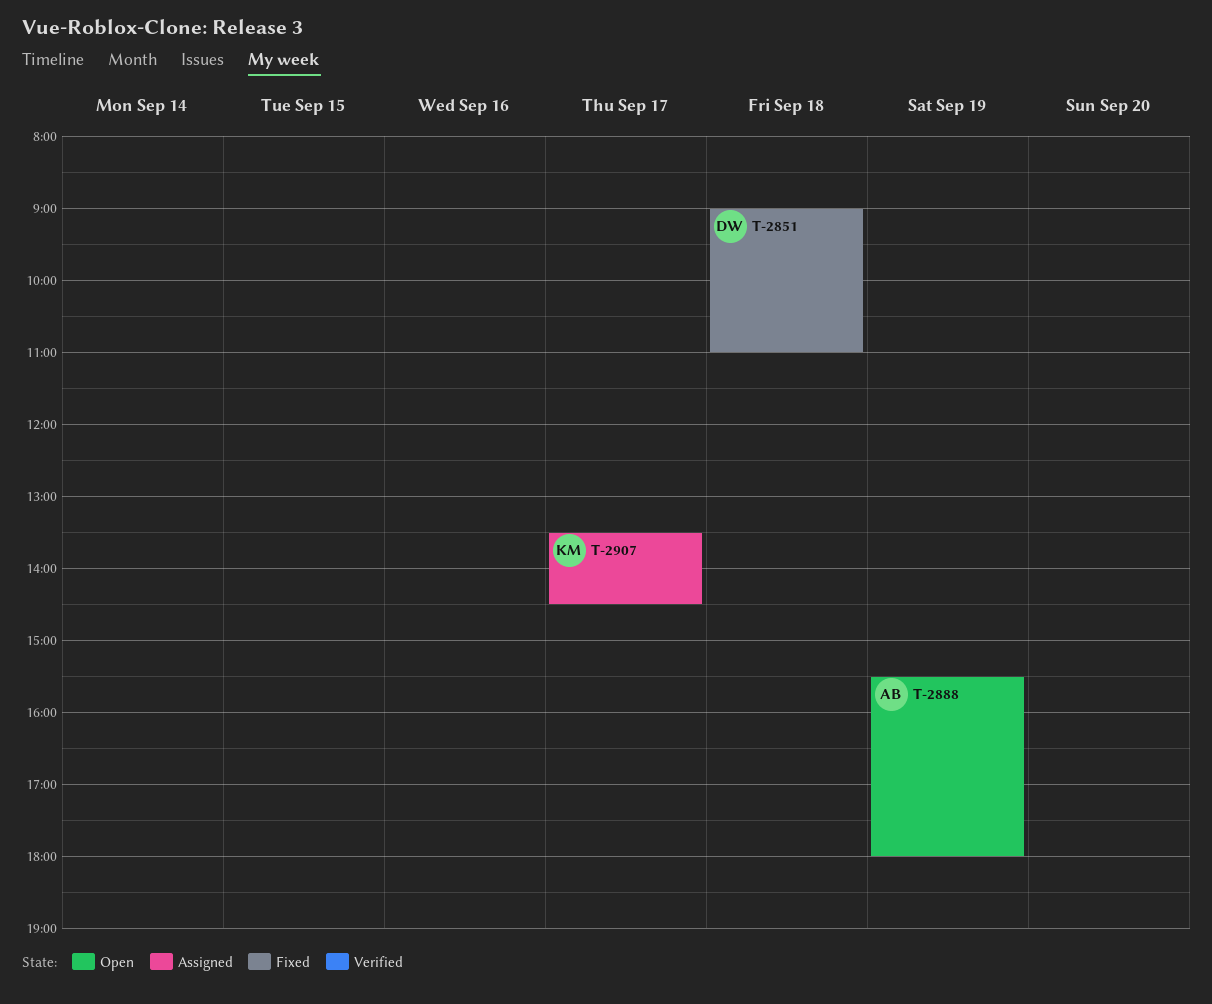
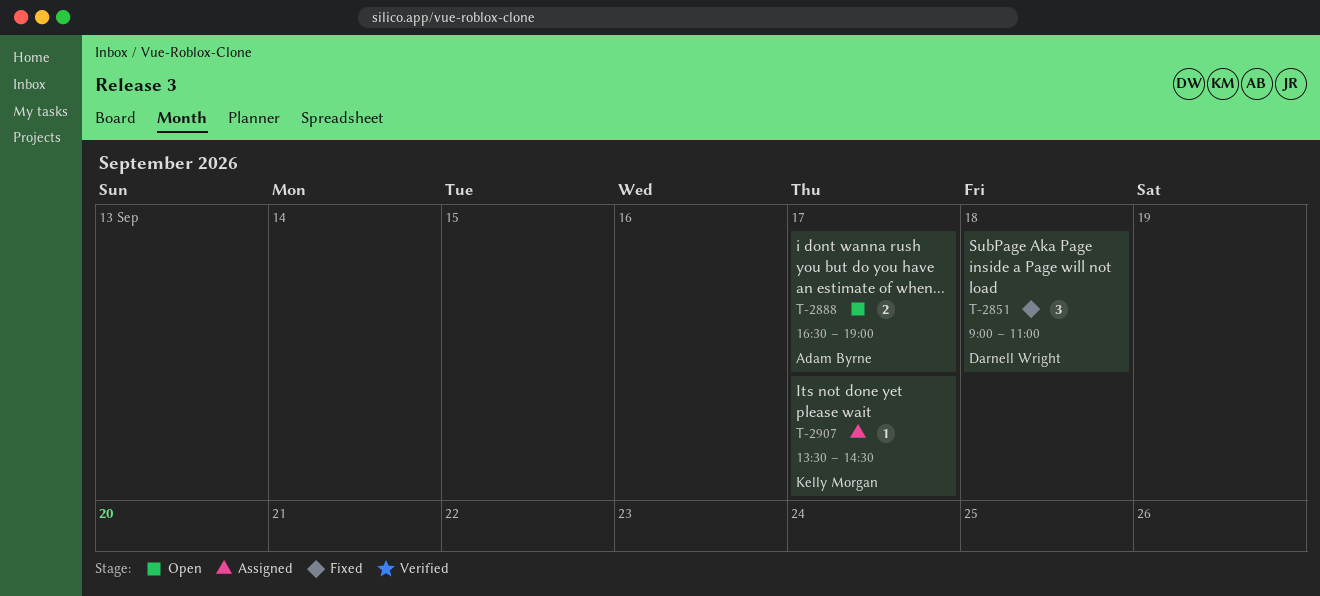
T-2888, day: Sep 19 -> Sep 17
T-2888, begins: 15:30 -> 16:30
T-2888, ends: 18:00 -> 19:00

